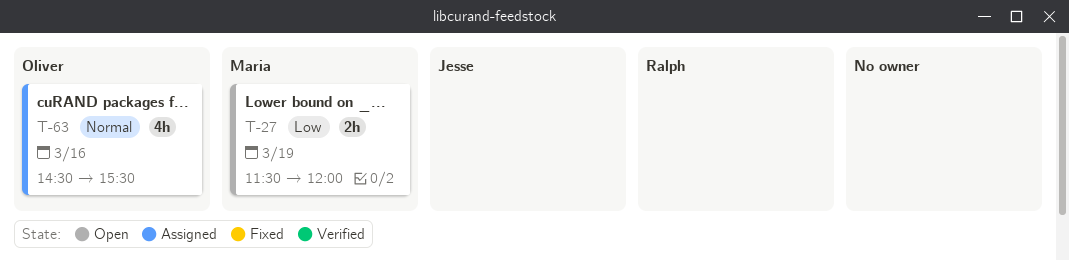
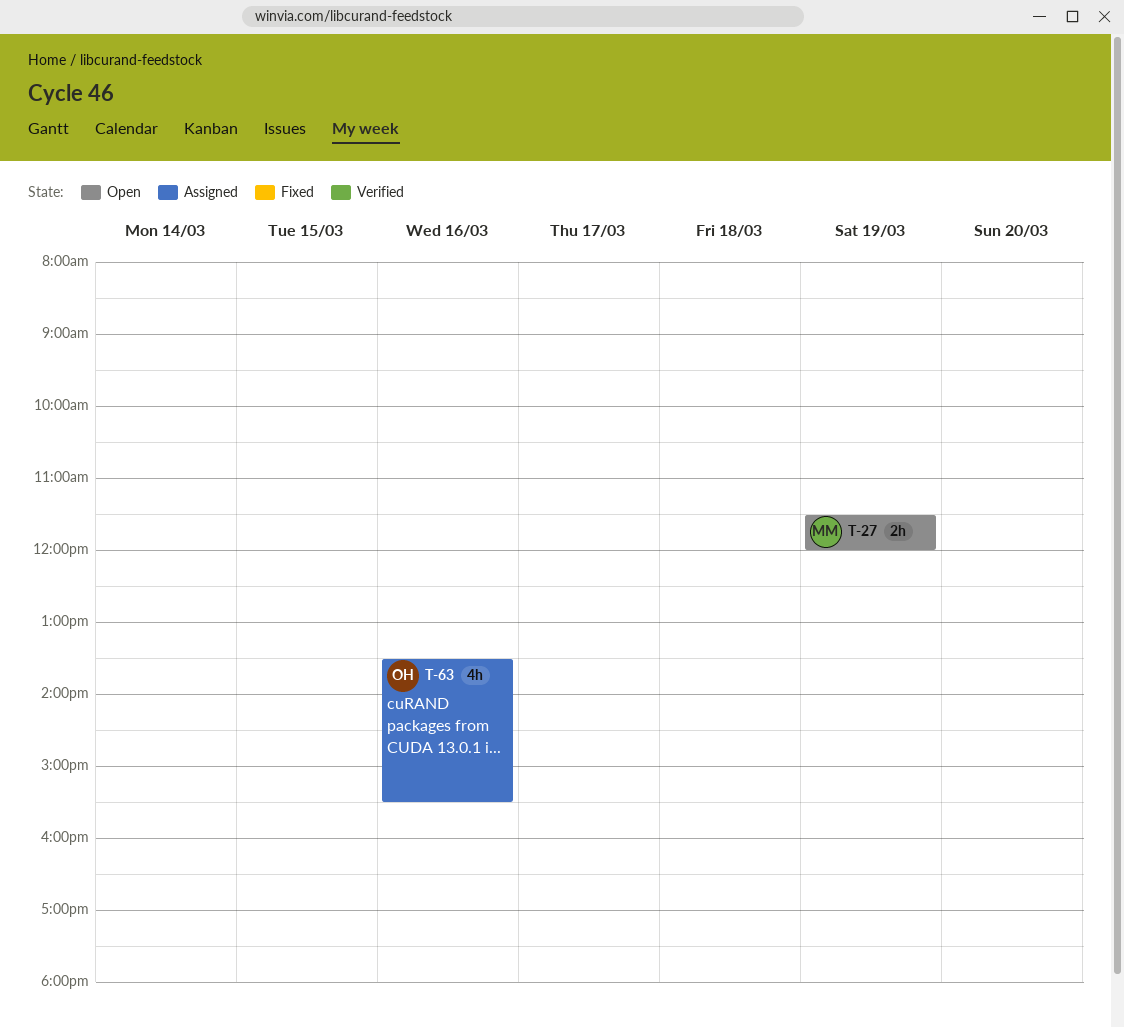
T-63, begins: 14:30 -> 13:30

